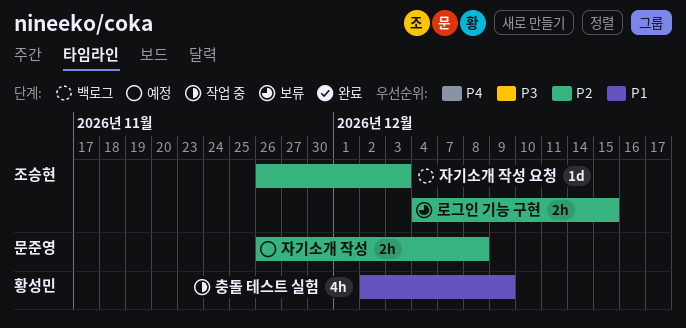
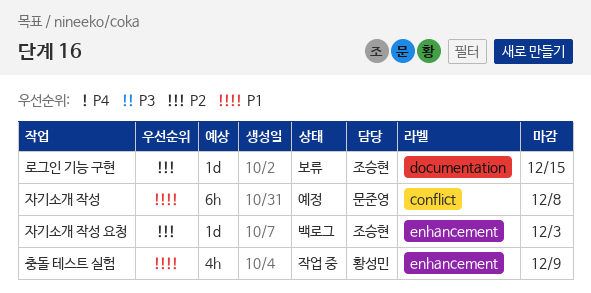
로그인 기능 구현, estimate: 2h -> 1d
자기소개 작성, priority: P2 -> P1
자기소개 작성, estimate: 2h -> 6h

